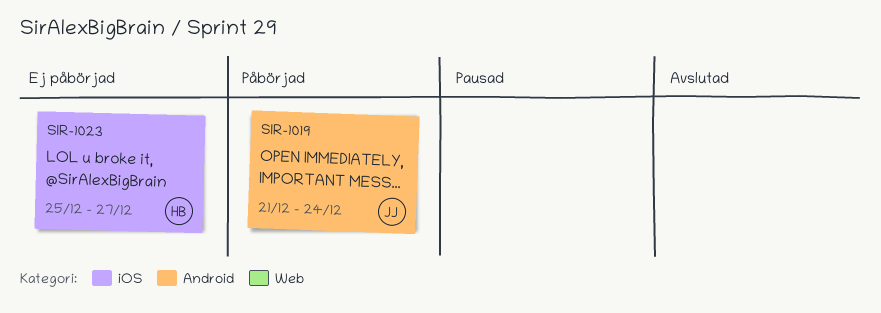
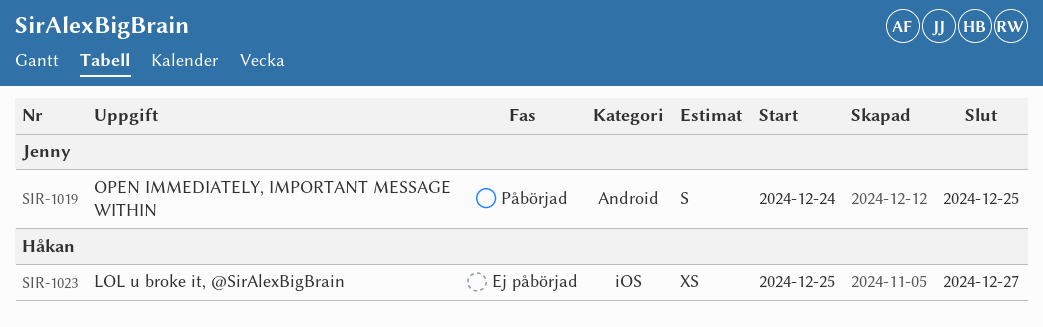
SIR-1019, start: Dec 21 -> Dec 24
SIR-1019, due: Dec 24 -> Dec 25

